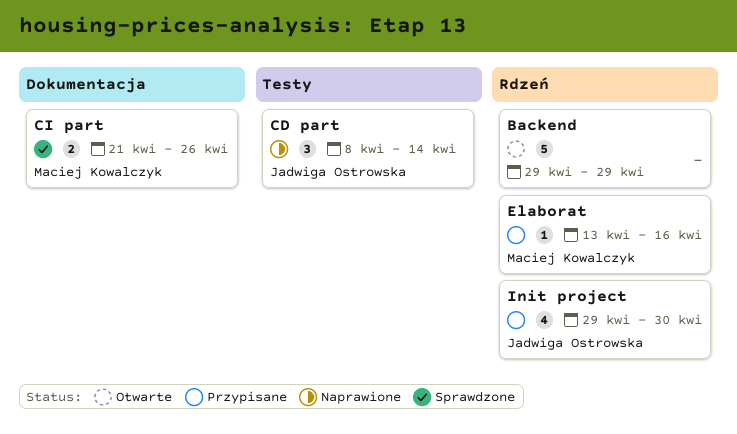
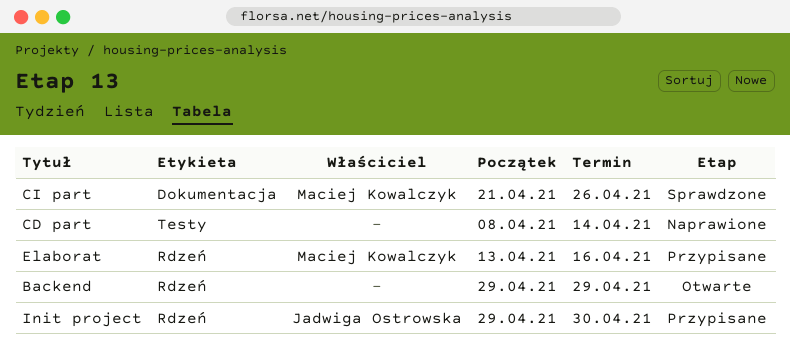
CD part, owner: Jadwiga Ostrowska -> none

